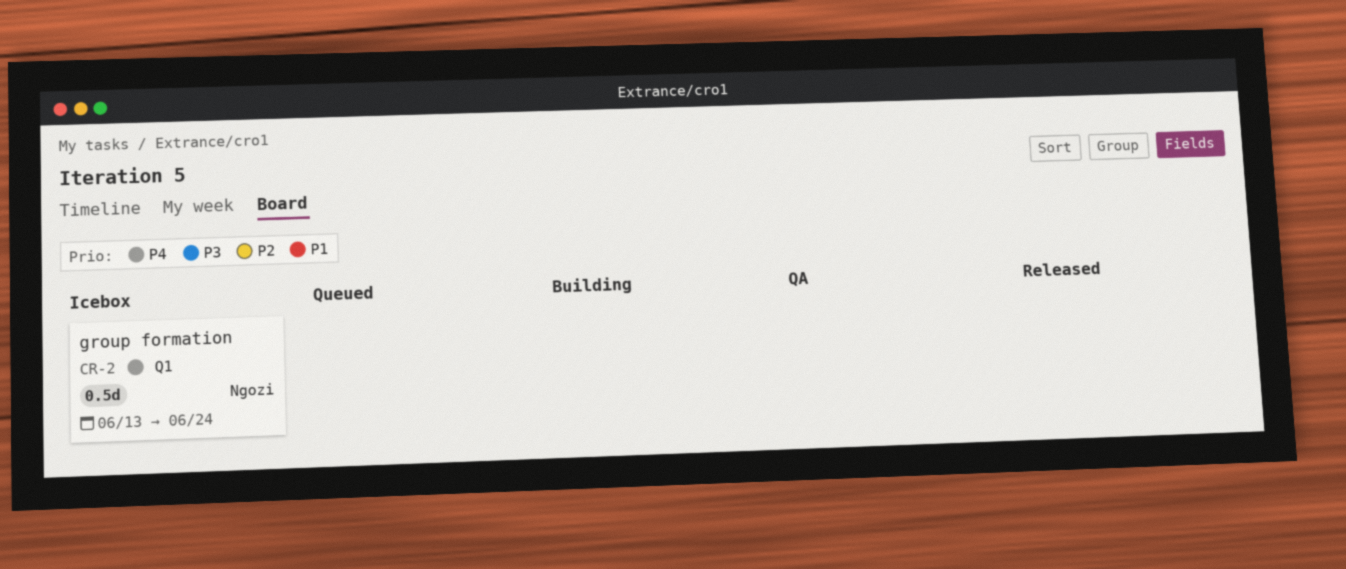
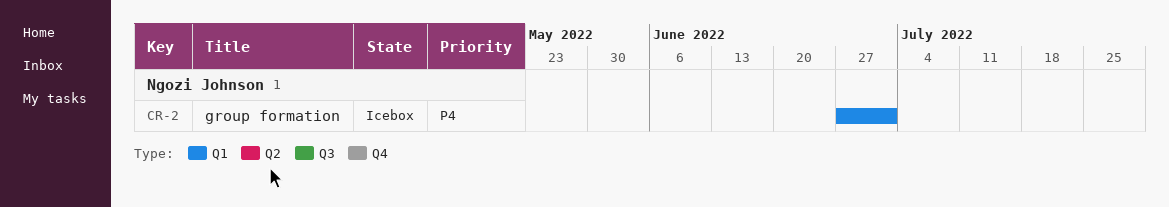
CR-2, start: Jun 13 -> Jun 27
CR-2, due: Jun 24 -> Jul 1

